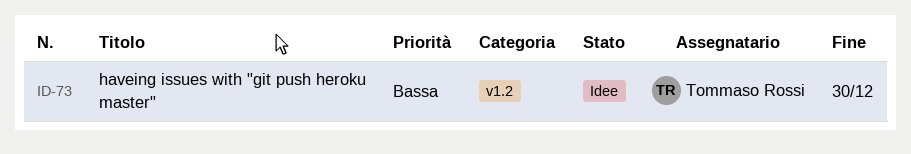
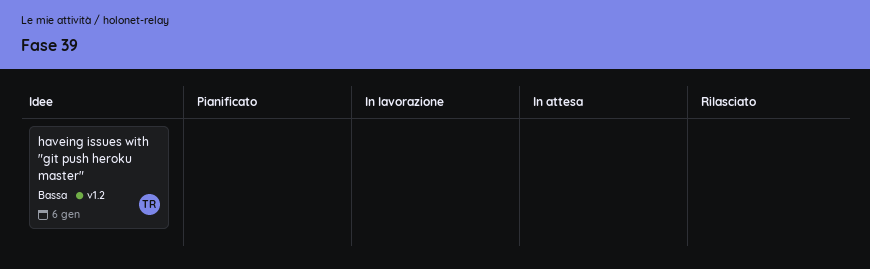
haveing issues with "git push heroku master", due: Dec 30 -> Jan 6

